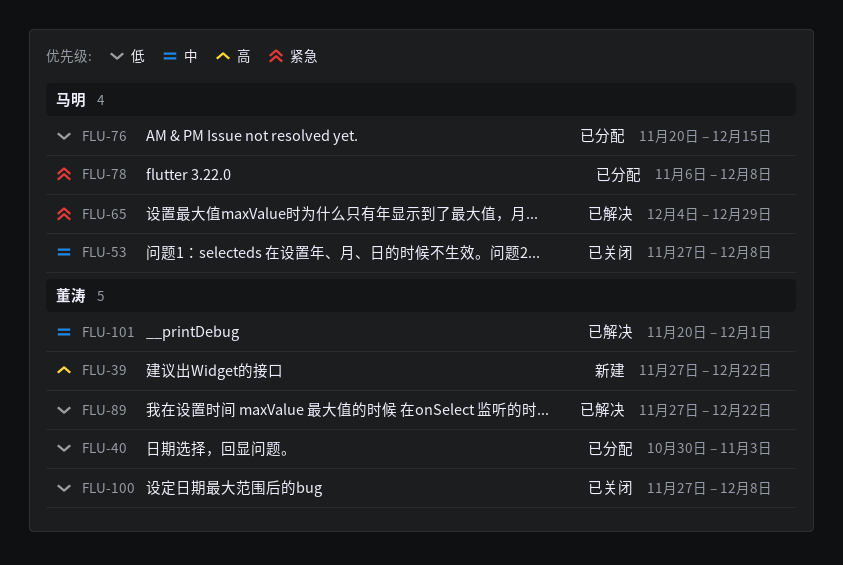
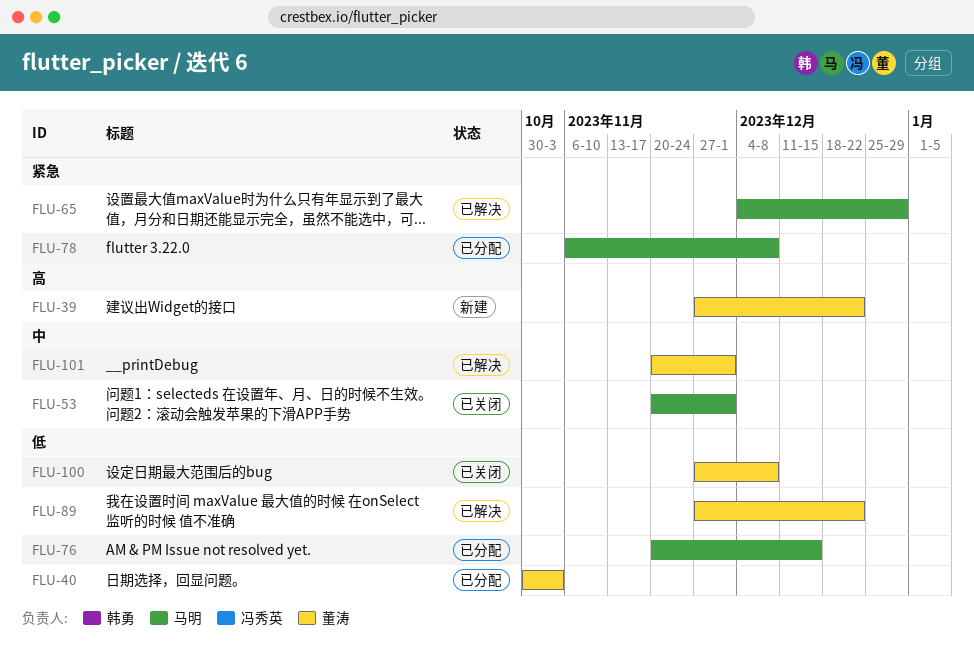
FLU-53, start: Nov 27 -> Nov 20
FLU-53, due: Dec 8 -> Dec 1

